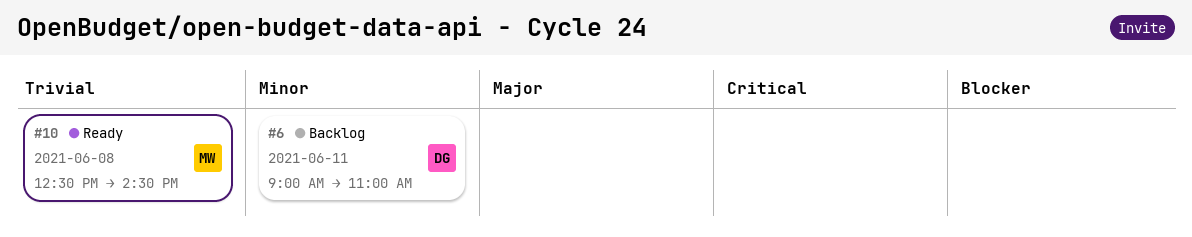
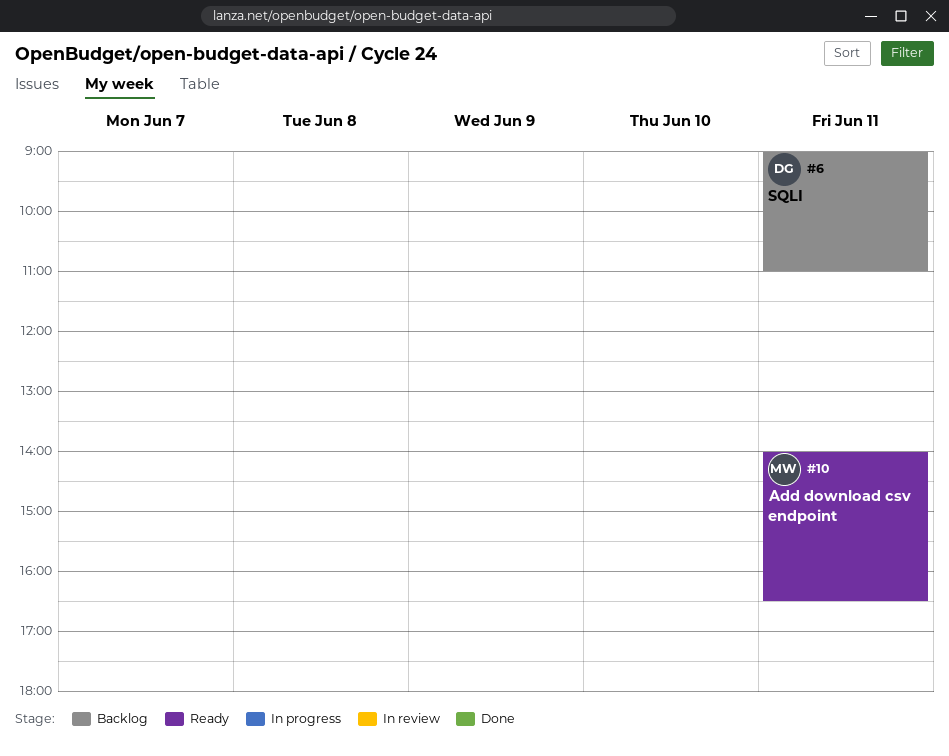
#10, day: Jun 8 -> Jun 11
#10, begins: 12:30 -> 14:00
#10, ends: 14:30 -> 16:30

